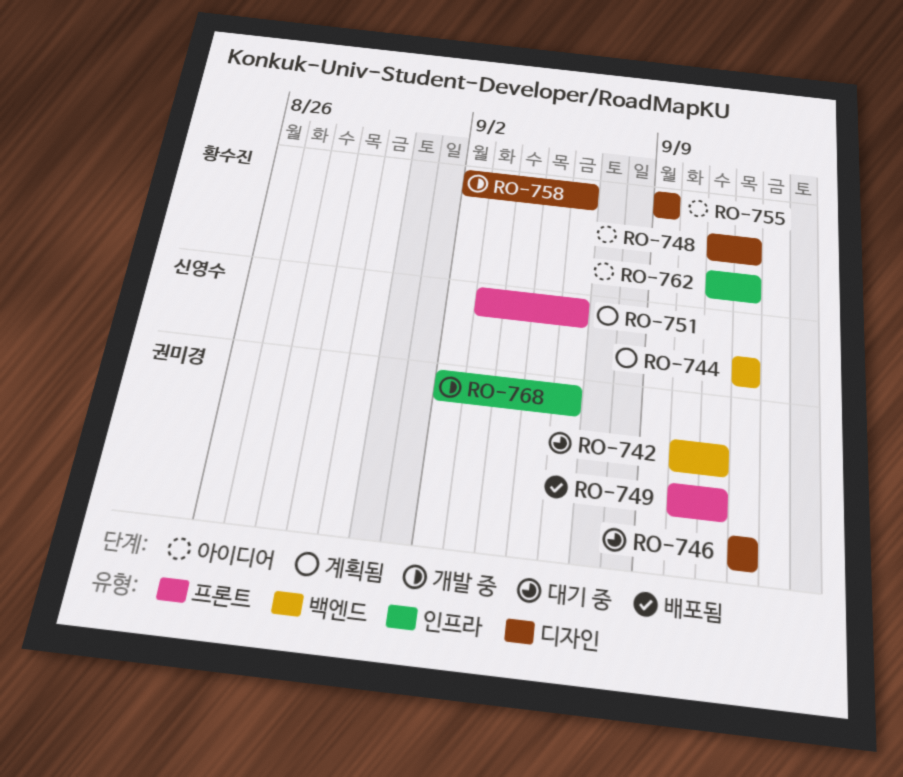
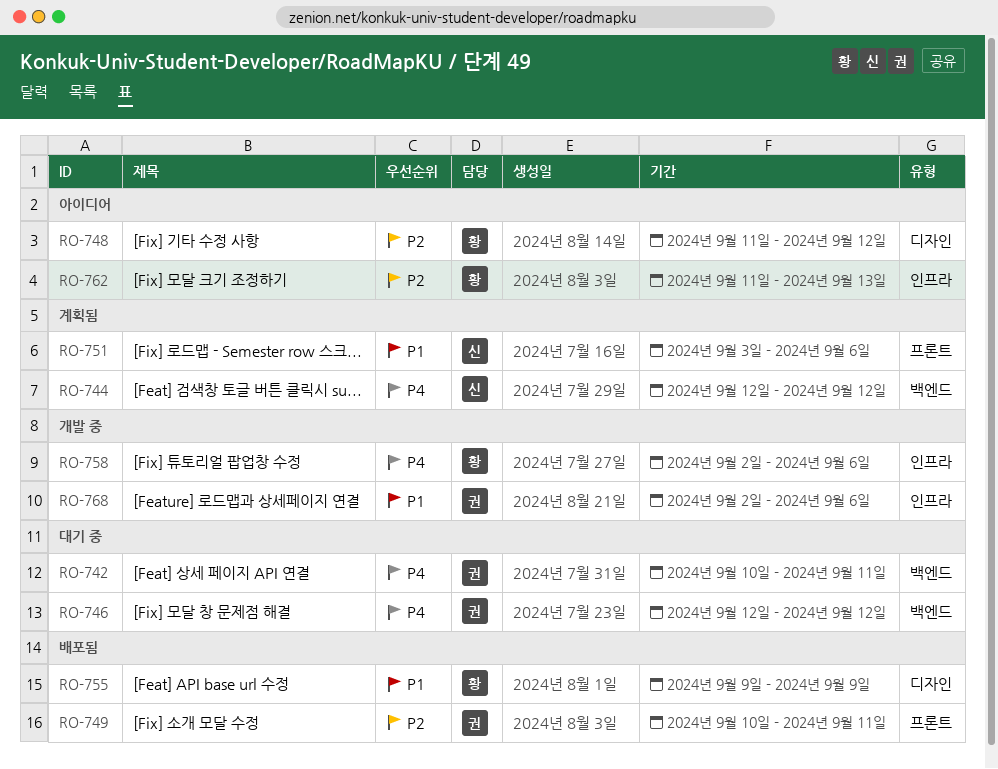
RO-746, label: 디자인 -> 백엔드
RO-755, status: 아이디어 -> 배포됨
RO-758, label: 디자인 -> 인프라
RO-762, due: Sep 12 -> Sep 13

